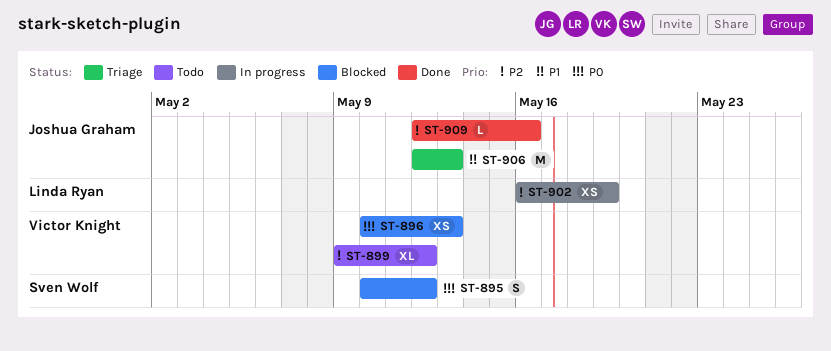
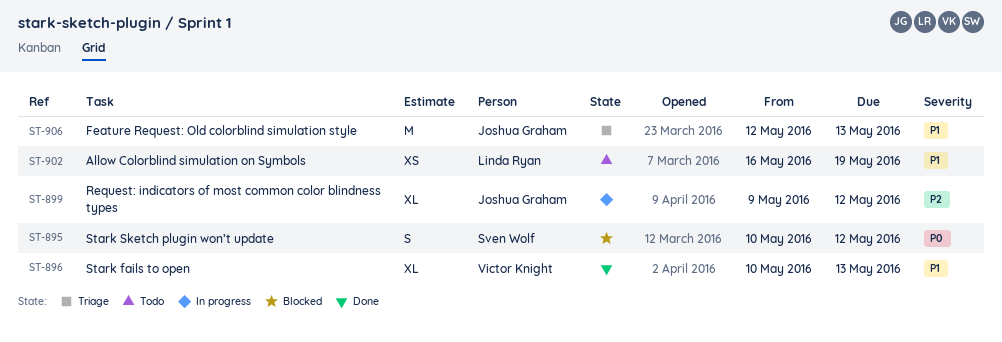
ST-896, status: Blocked -> Done
ST-896, priority: P0 -> P1
ST-896, estimate: XS -> XL
ST-899, status: Todo -> In progress
ST-899, owner: Victor Knight -> Joshua Graham
ST-902, status: In progress -> Todo
ST-902, priority: P2 -> P1
ST-909: present -> none

